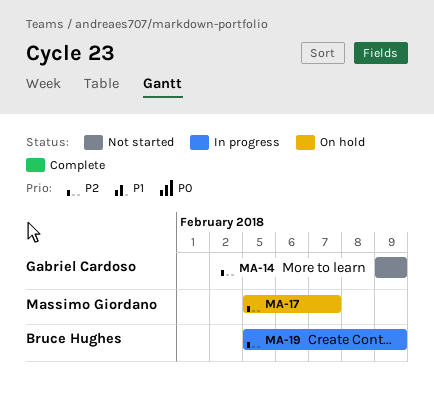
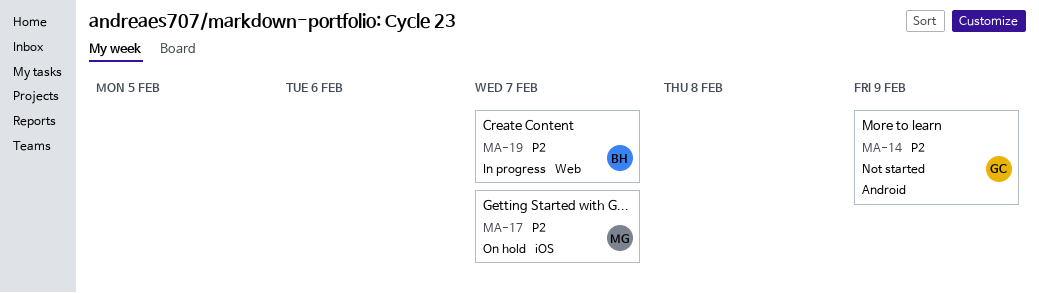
MA-19, due: Feb 9 -> Feb 7

